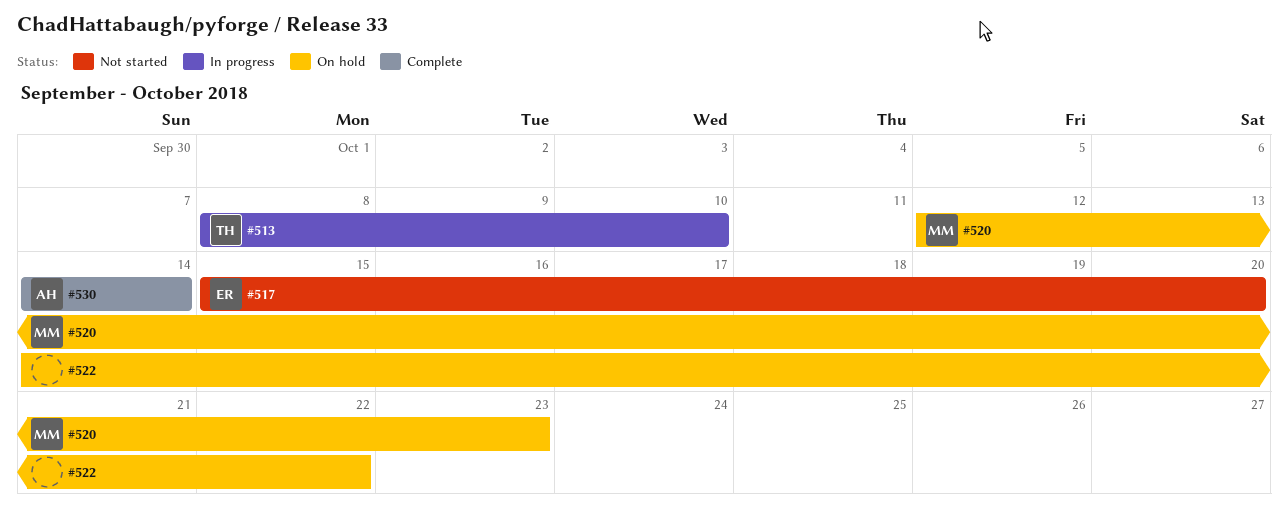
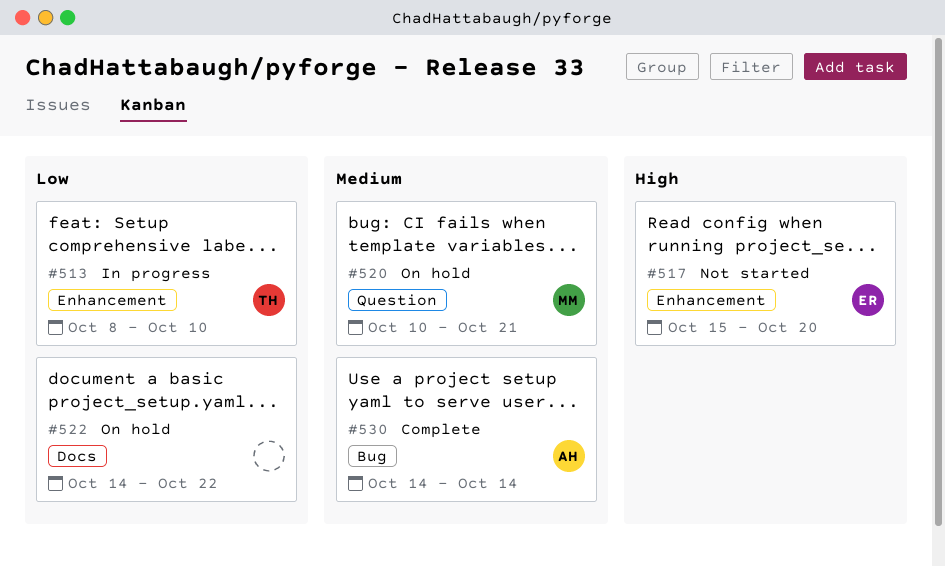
#520, start: Oct 12 -> Oct 10
#520, due: Oct 23 -> Oct 21

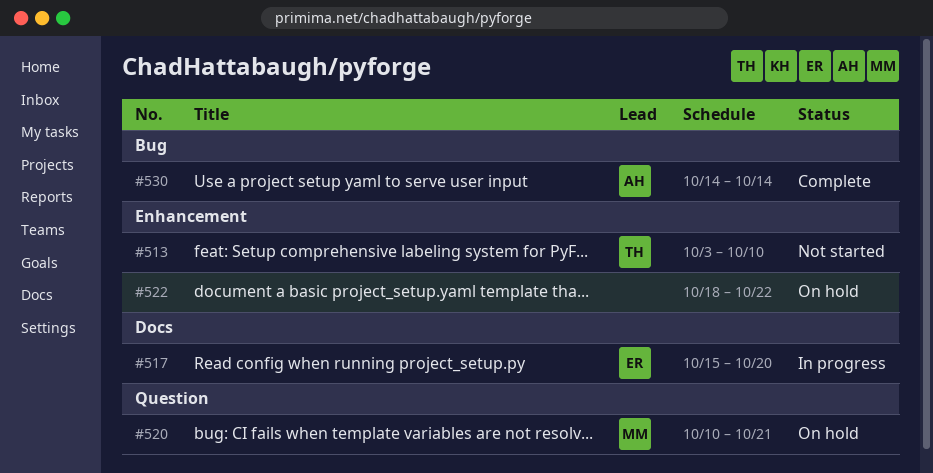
#513, status: In progress -> Not started
#513, start: Oct 8 -> Oct 3
#517, status: Not started -> In progress
#517, label: Enhancement -> Docs
#522, label: Docs -> Enhancement
#522, start: Oct 14 -> Oct 18

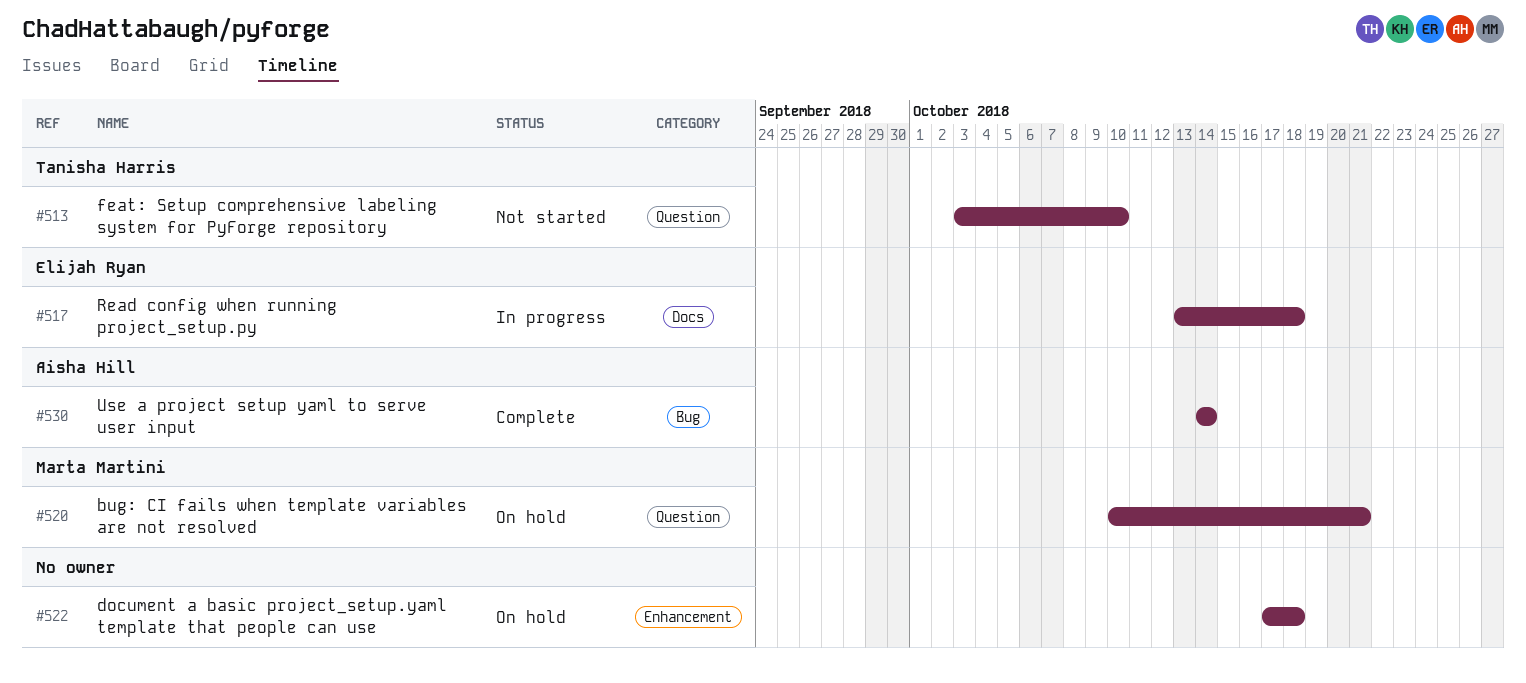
#513, label: Enhancement -> Question
#517, start: Oct 15 -> Oct 13
#517, due: Oct 20 -> Oct 18
#522, start: Oct 18 -> Oct 17
#522, due: Oct 22 -> Oct 18

